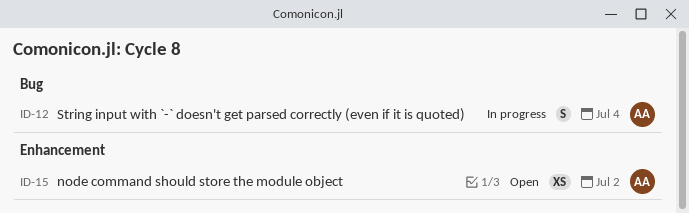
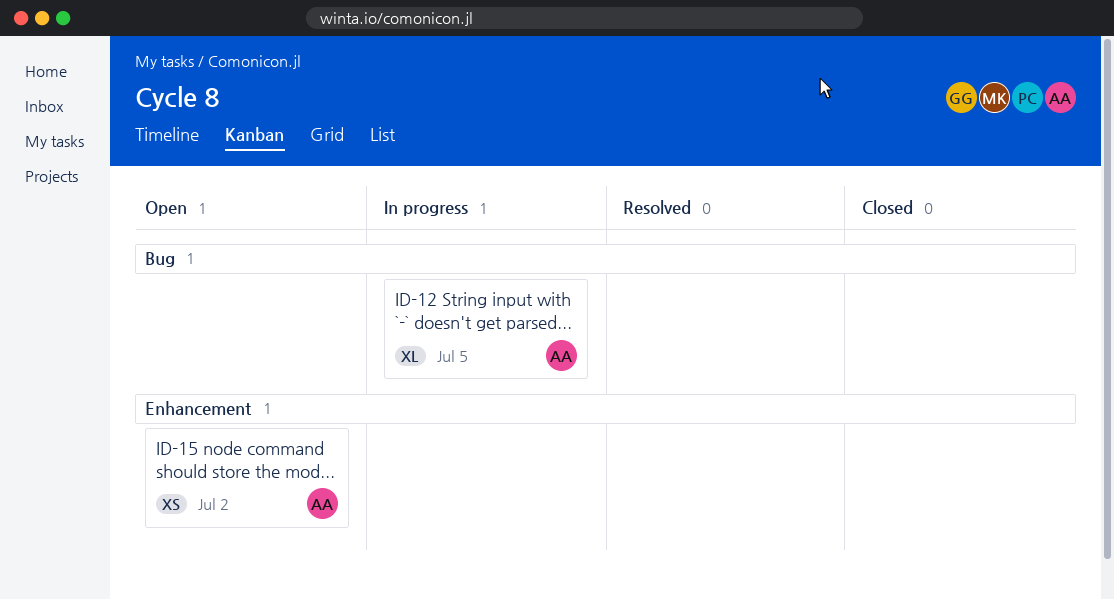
ID-12, estimate: S -> XL
ID-12, due: Jul 4 -> Jul 5

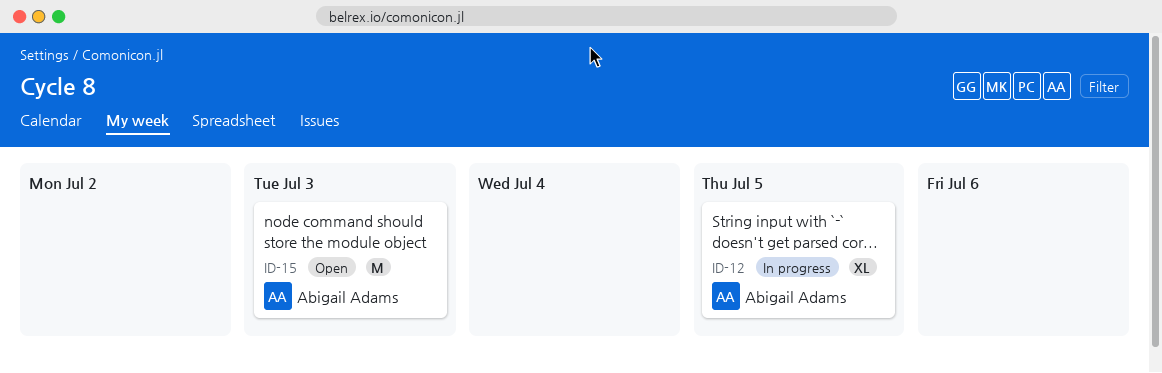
ID-15, estimate: XS -> M
ID-15, due: Jul 2 -> Jul 3

